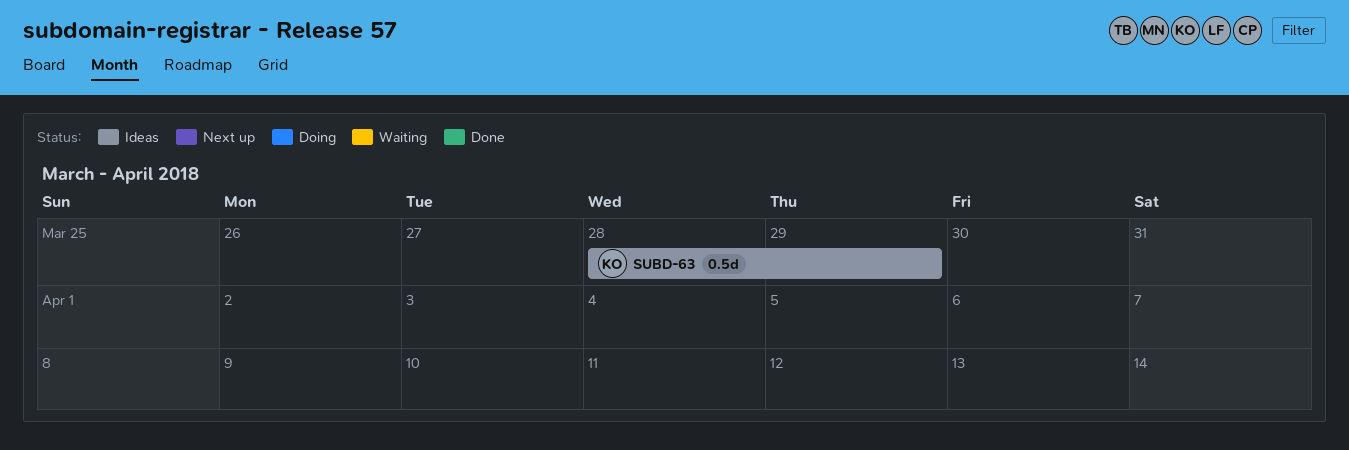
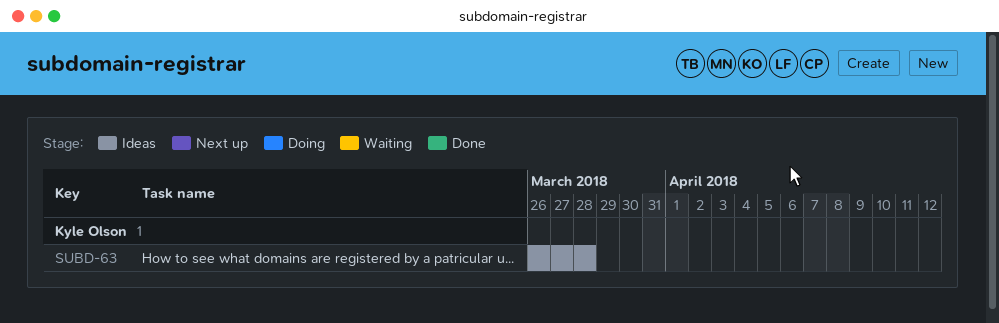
SUBD-63, start: Mar 28 -> Mar 26
SUBD-63, due: Mar 29 -> Mar 28

